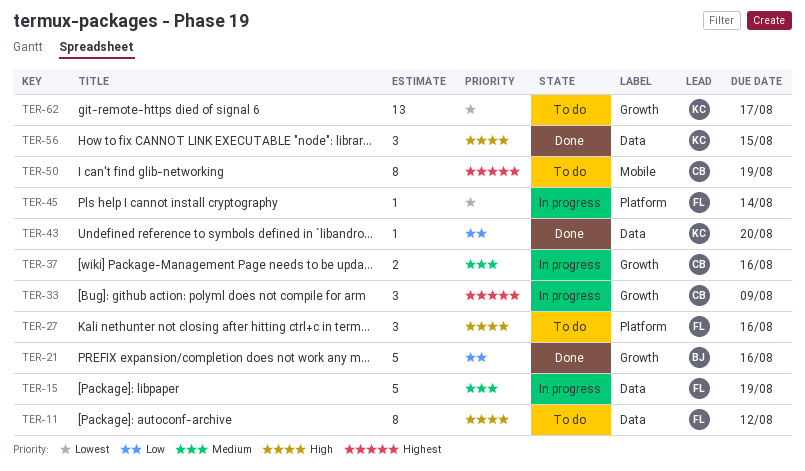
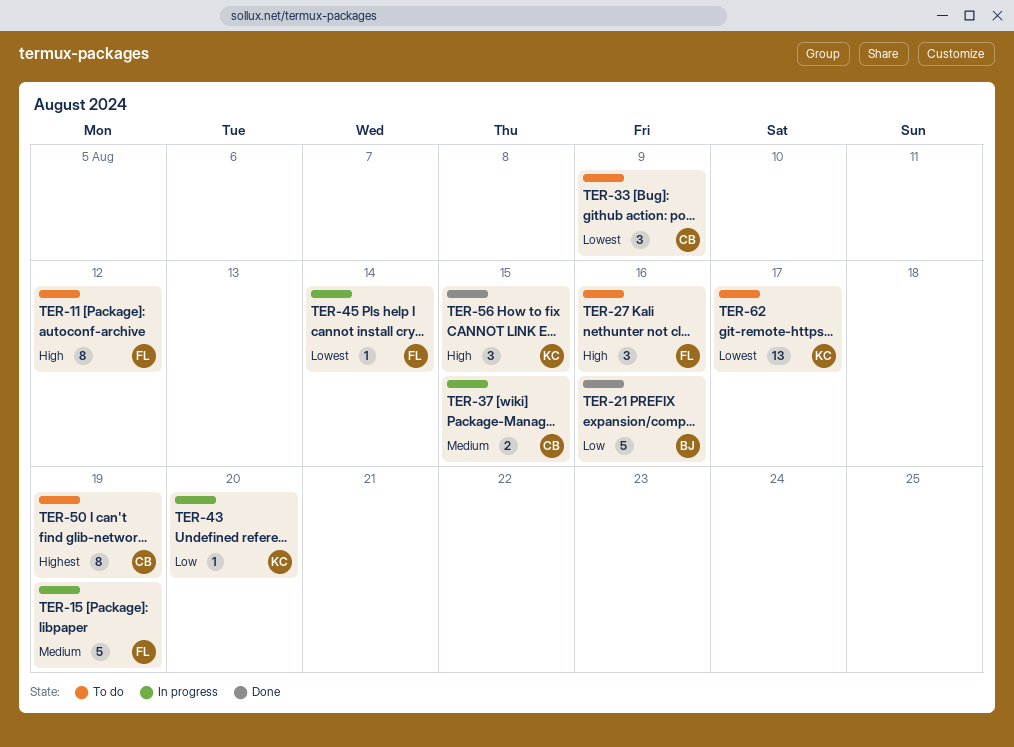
TER-33, status: In progress -> To do
TER-33, priority: Highest -> Lowest
TER-37, due: Aug 16 -> Aug 15
TER-43, status: Done -> In progress

